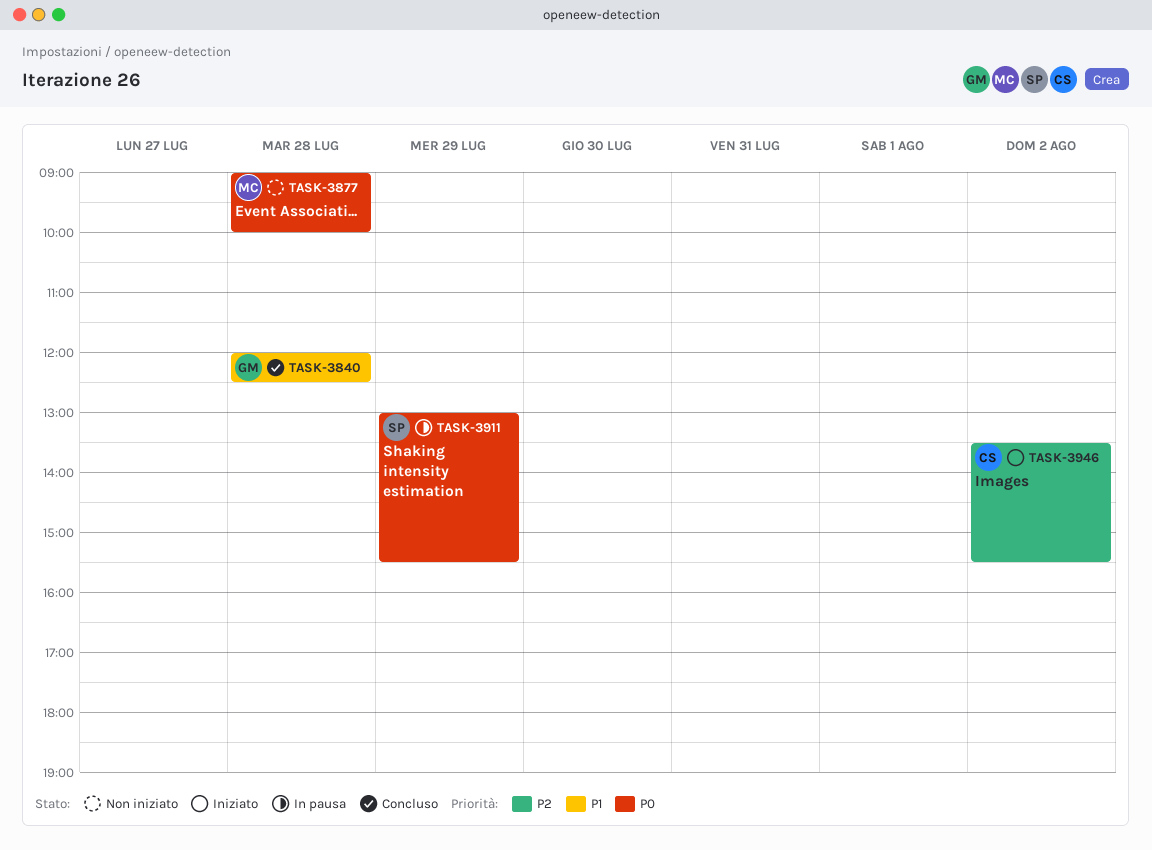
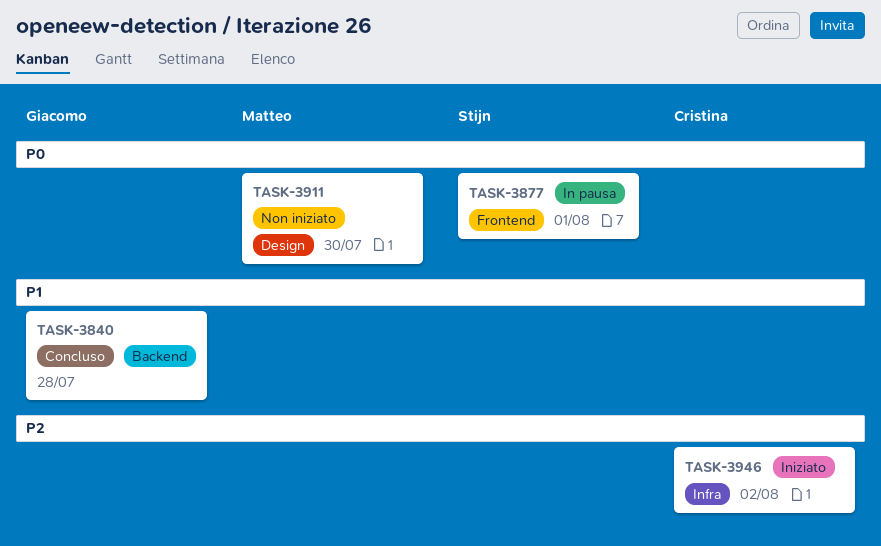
TASK-3877, status: Non iniziato -> In pausa
TASK-3877, owner: Matteo -> Stijn
TASK-3877, day: Jul 28 -> Aug 1
TASK-3911, status: In pausa -> Non iniziato
TASK-3911, owner: Stijn -> Matteo
TASK-3911, day: Jul 29 -> Jul 30

